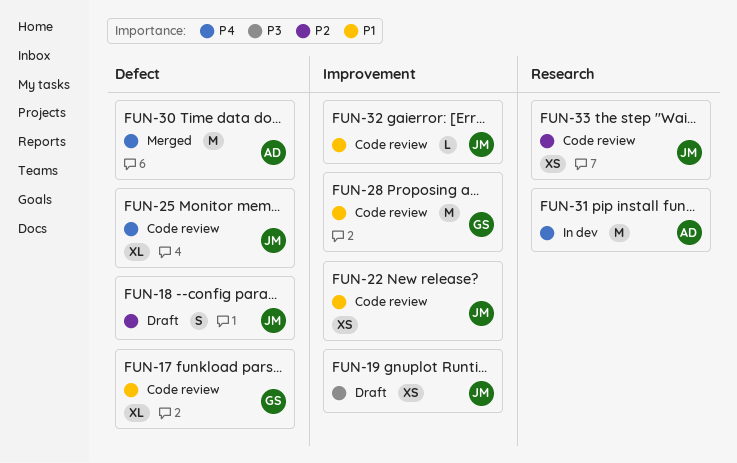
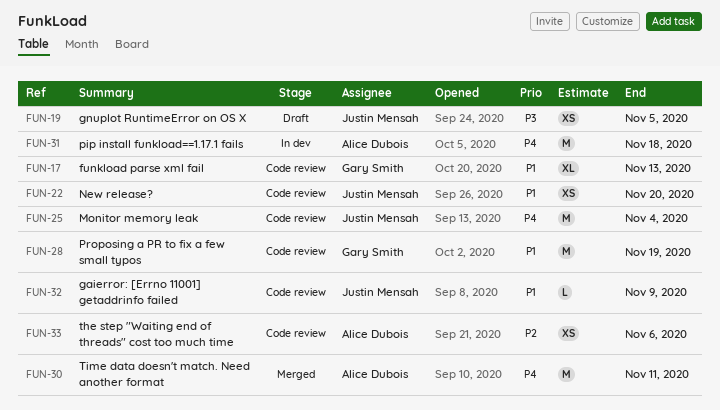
FUN-18: present -> none
FUN-25, estimate: XL -> M
FUN-33, owner: Justin Mensah -> Alice Dubois

